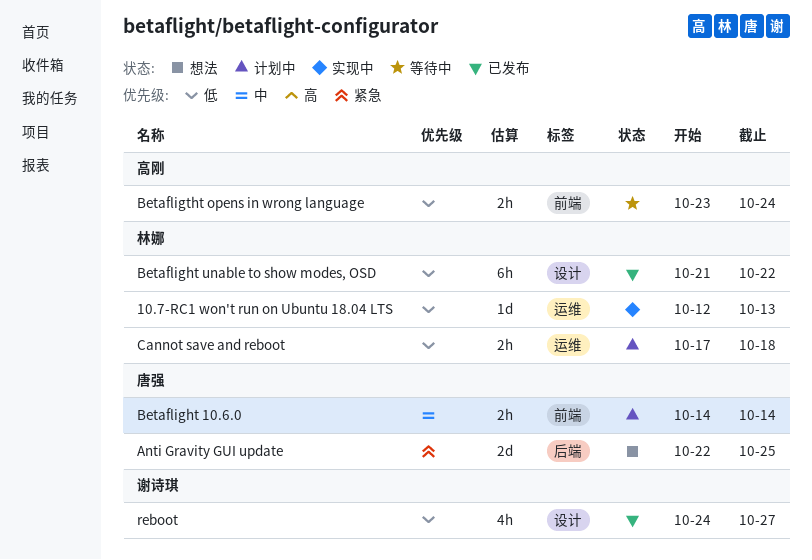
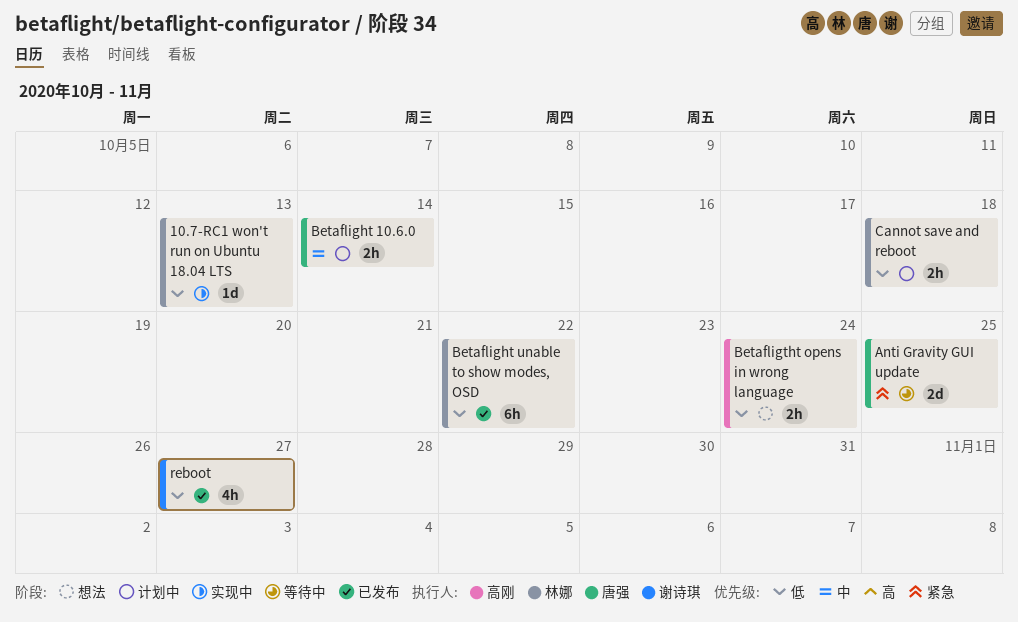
Anti Gravity GUI update, status: 想法 -> 等待中
Betafligtht opens in wrong language, status: 等待中 -> 想法

